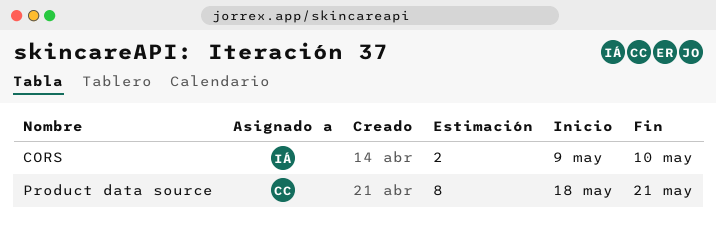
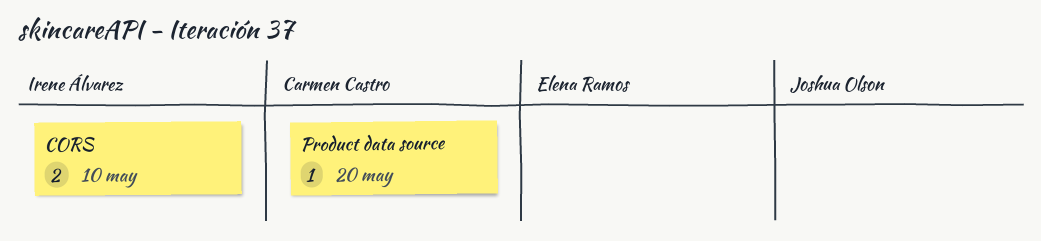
Product data source, estimate: 8 -> 1
Product data source, due: May 21 -> May 20

